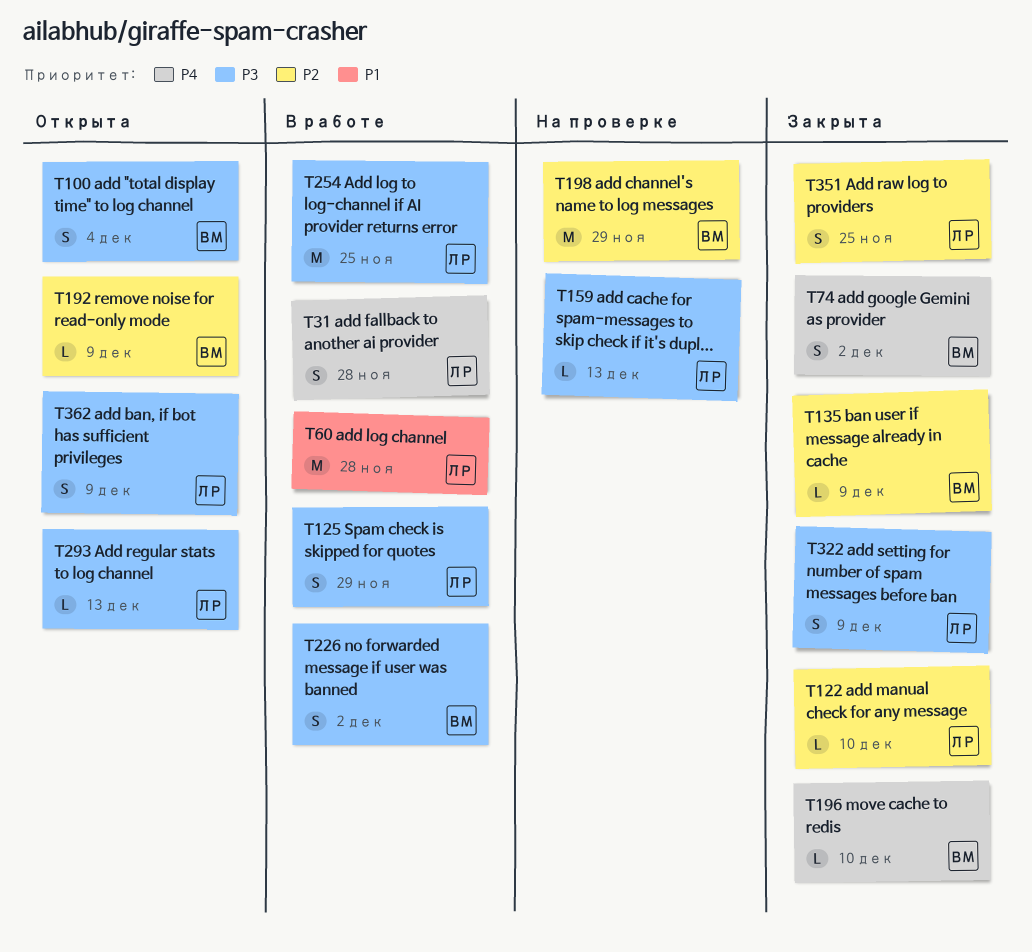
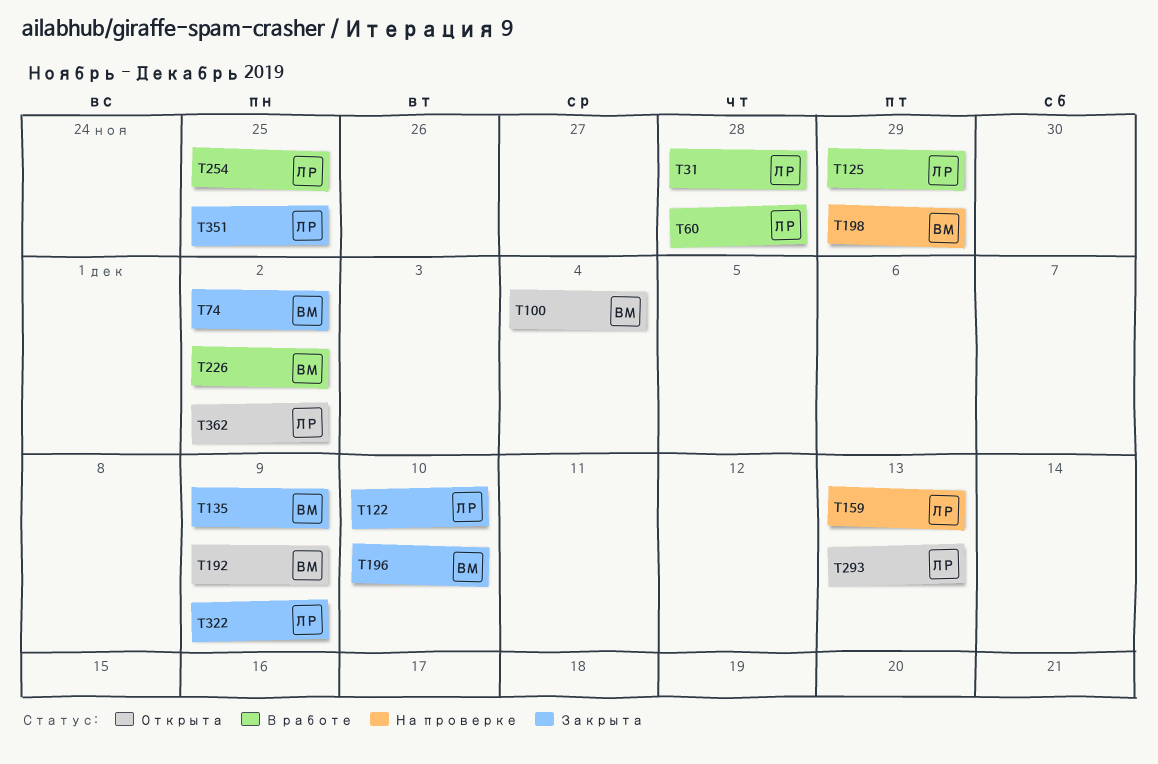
T362, due: Dec 9 -> Dec 2

